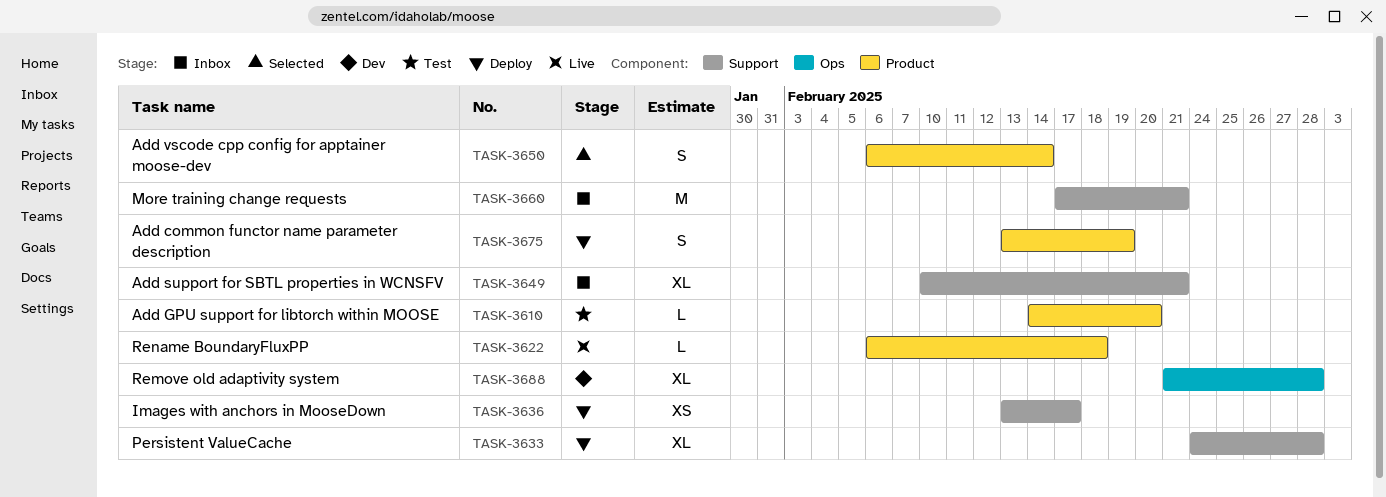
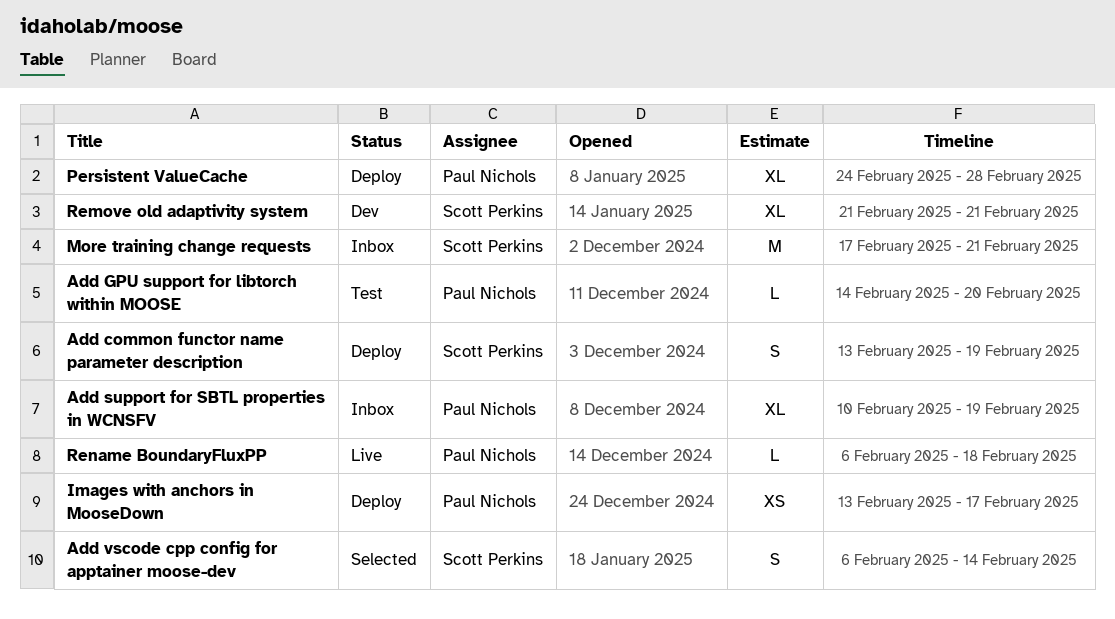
Add support for SBTL properties in WCNSFV, due: Feb 21 -> Feb 19
Remove old adaptivity system, due: Feb 28 -> Feb 21

